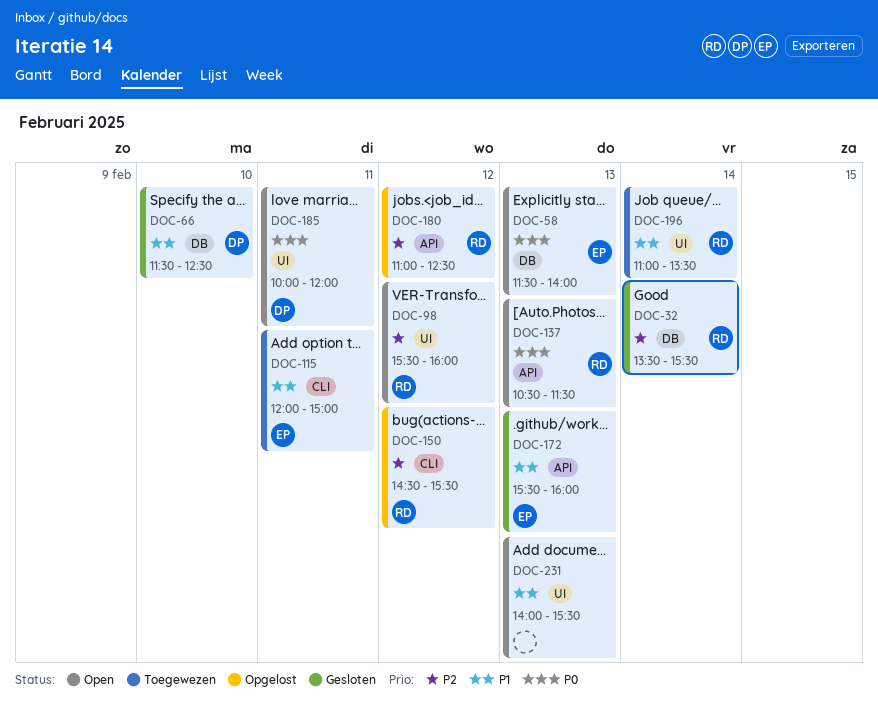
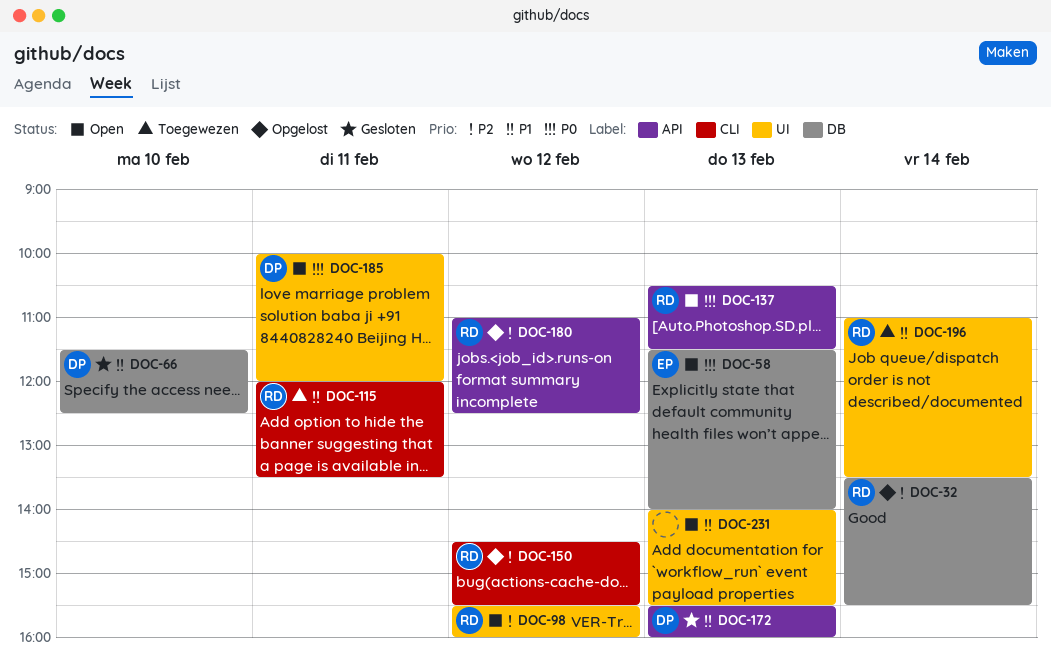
DOC-32, status: Gesloten -> Opgelost
DOC-115, owner: EP -> RD
DOC-115, ends: 15:00 -> 13:30
DOC-172, owner: EP -> DP

